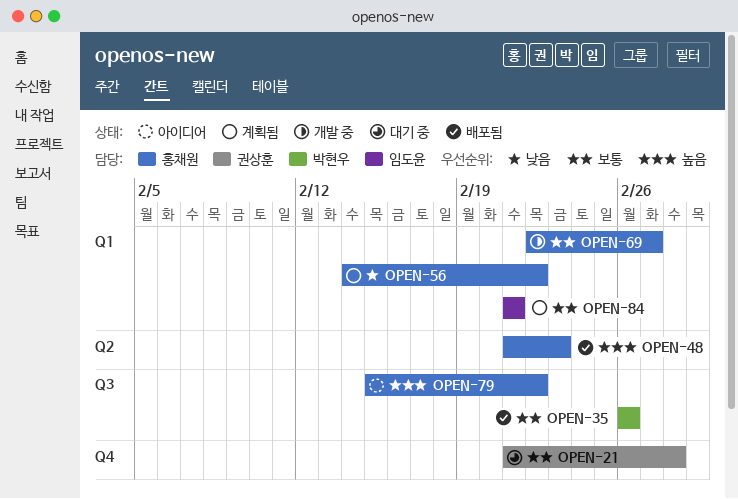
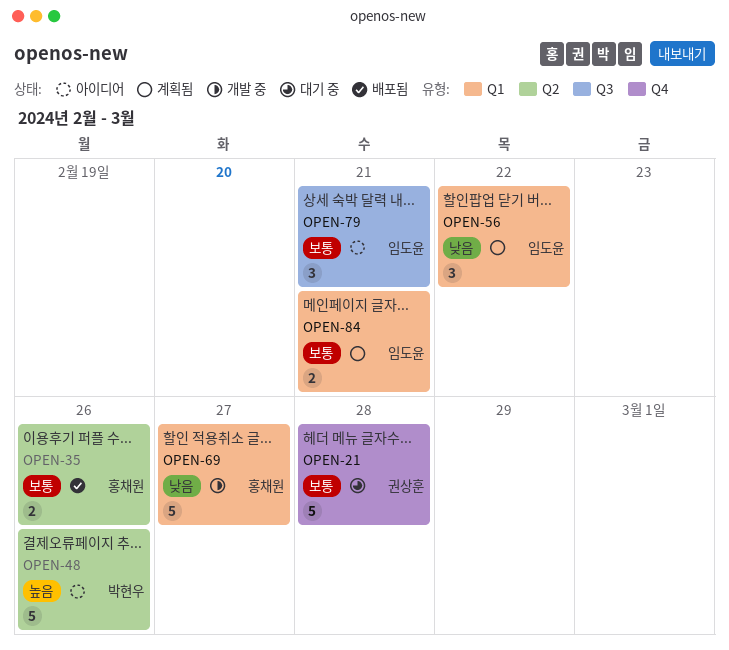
OPEN-35, owner: 박현우 -> 홍채원
OPEN-35, label: Q3 -> Q2
OPEN-48, status: 배포됨 -> 아이디어
OPEN-48, owner: 홍채원 -> 박현우
OPEN-48, due: Feb 23 -> Feb 26
OPEN-56, owner: 홍채원 -> 임도윤
OPEN-69, priority: 보통 -> 낮음
OPEN-79, owner: 홍채원 -> 임도윤
OPEN-79, priority: 높음 -> 보통
OPEN-79, due: Feb 22 -> Feb 21

